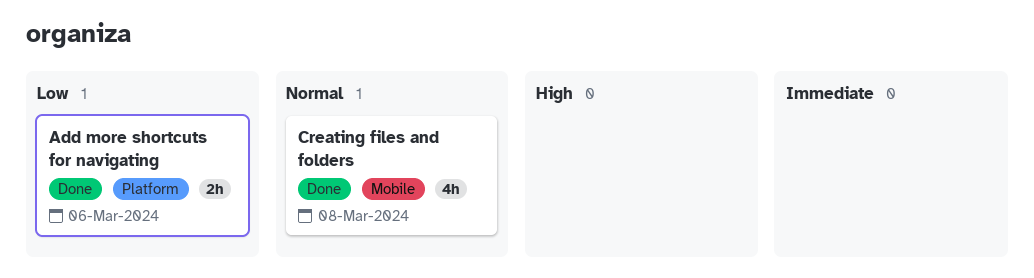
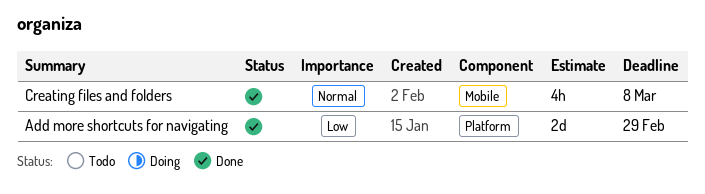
Add more shortcuts for navigating, estimate: 2h -> 2d
Add more shortcuts for navigating, due: Mar 6 -> Feb 29

